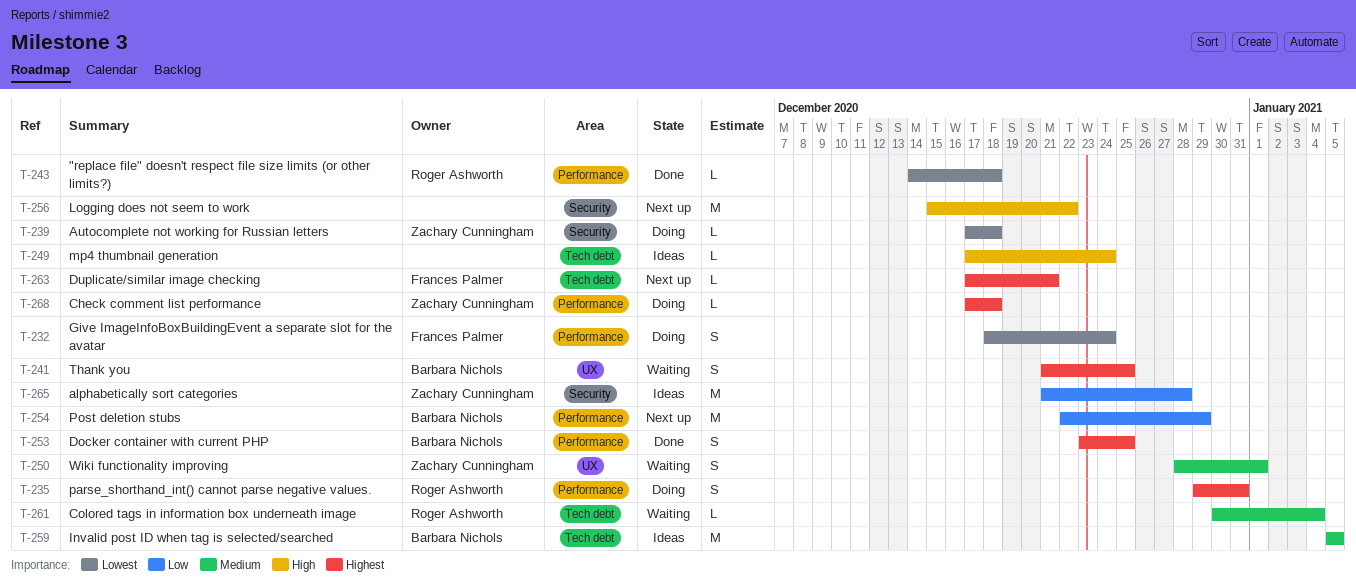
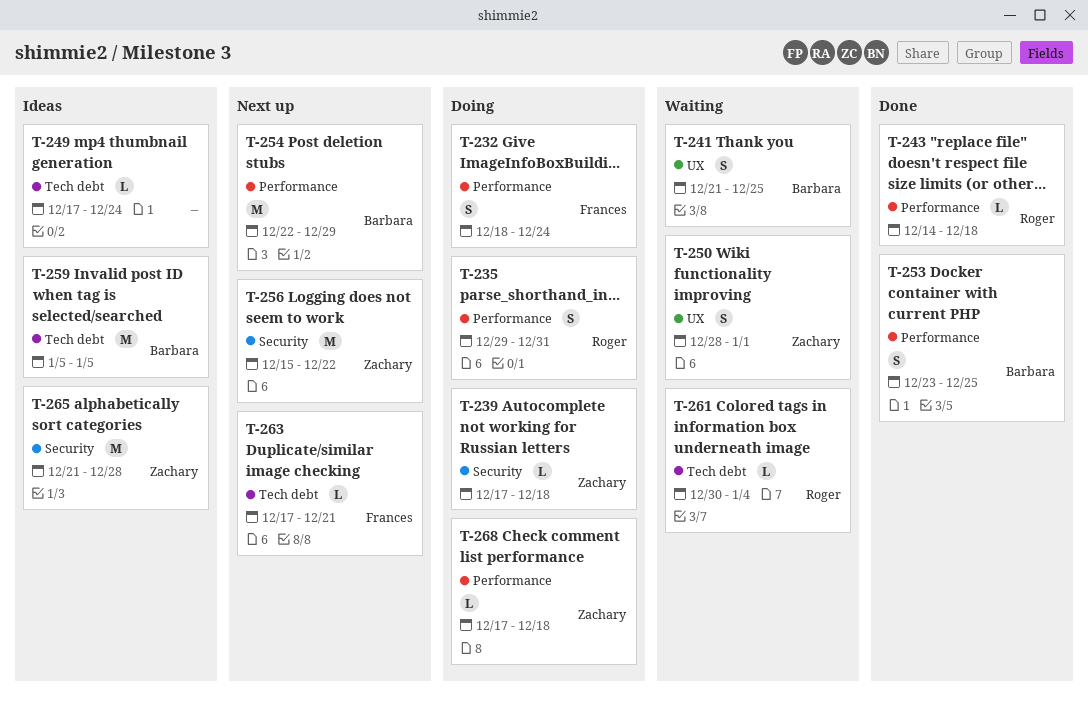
T-256, owner: none -> Zachary Cunningham

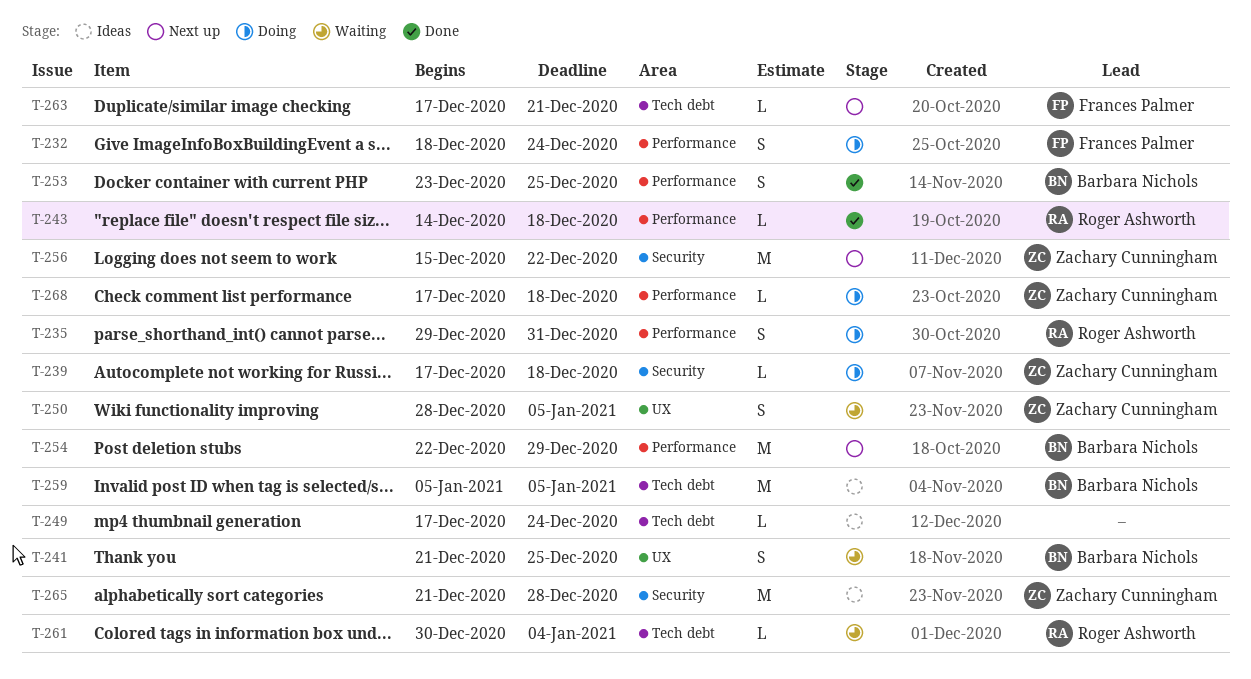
T-250, due: Jan 1 -> Jan 5

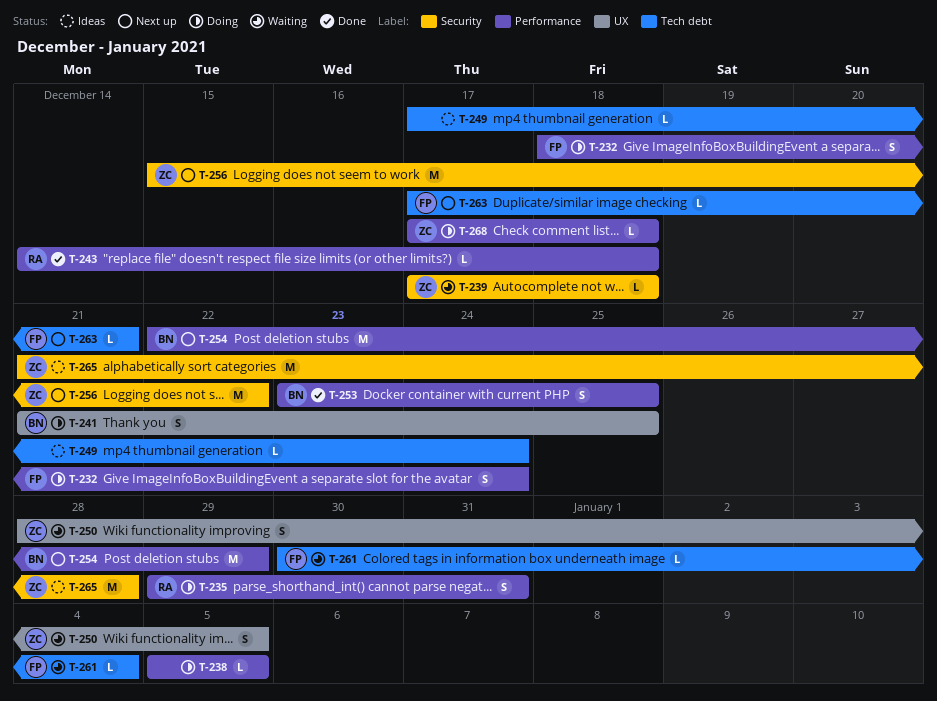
T-238: none -> present
T-239, status: Doing -> Waiting
T-241, status: Waiting -> Doing
T-259: present -> none
T-261, owner: Roger Ashworth -> Frances Palmer

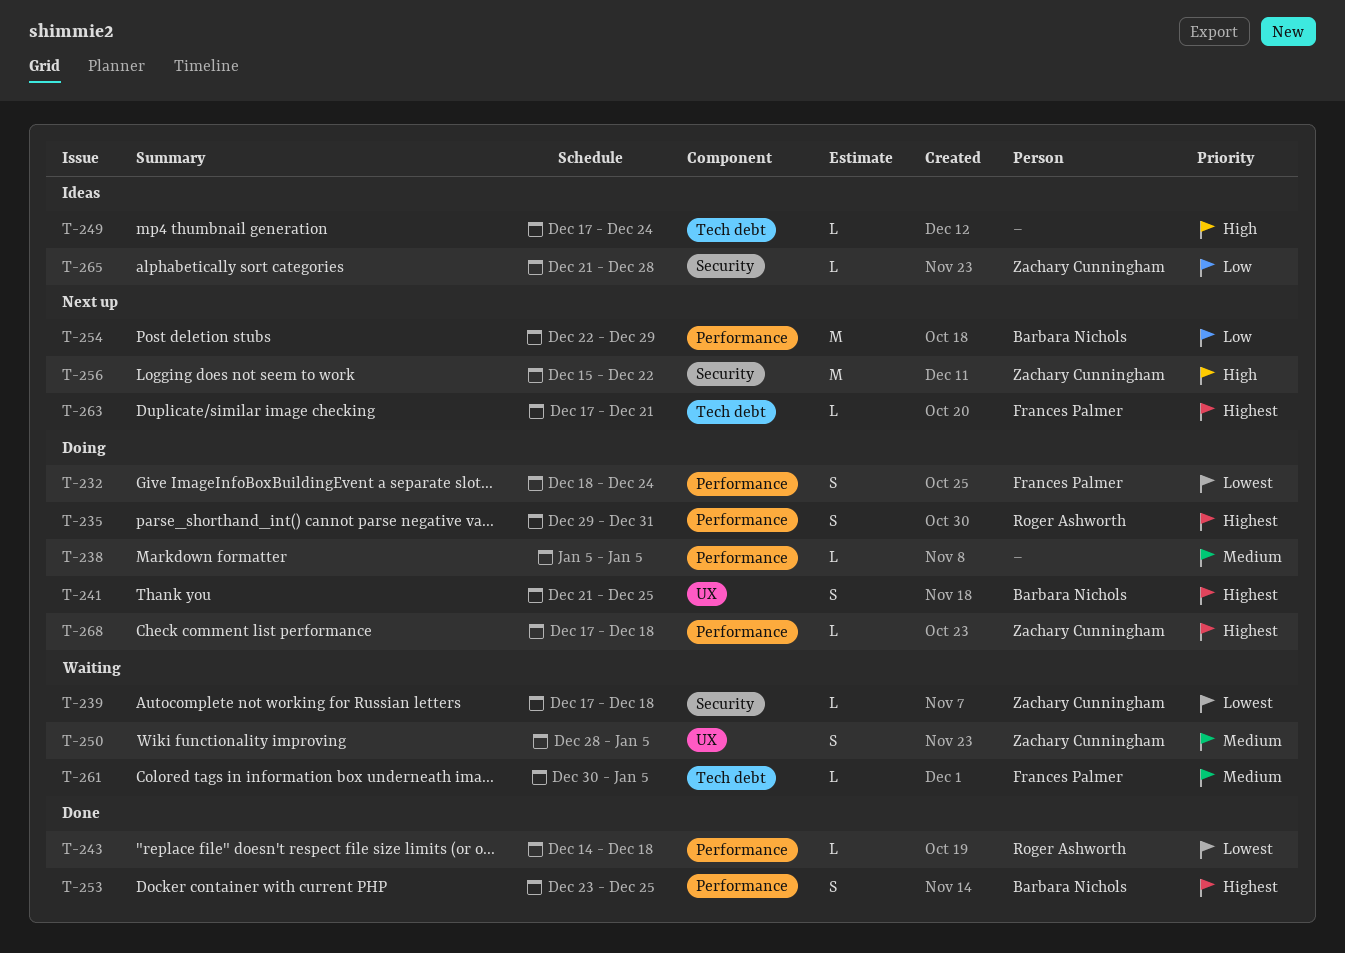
T-261, due: Jan 4 -> Jan 5
T-265, estimate: M -> L

